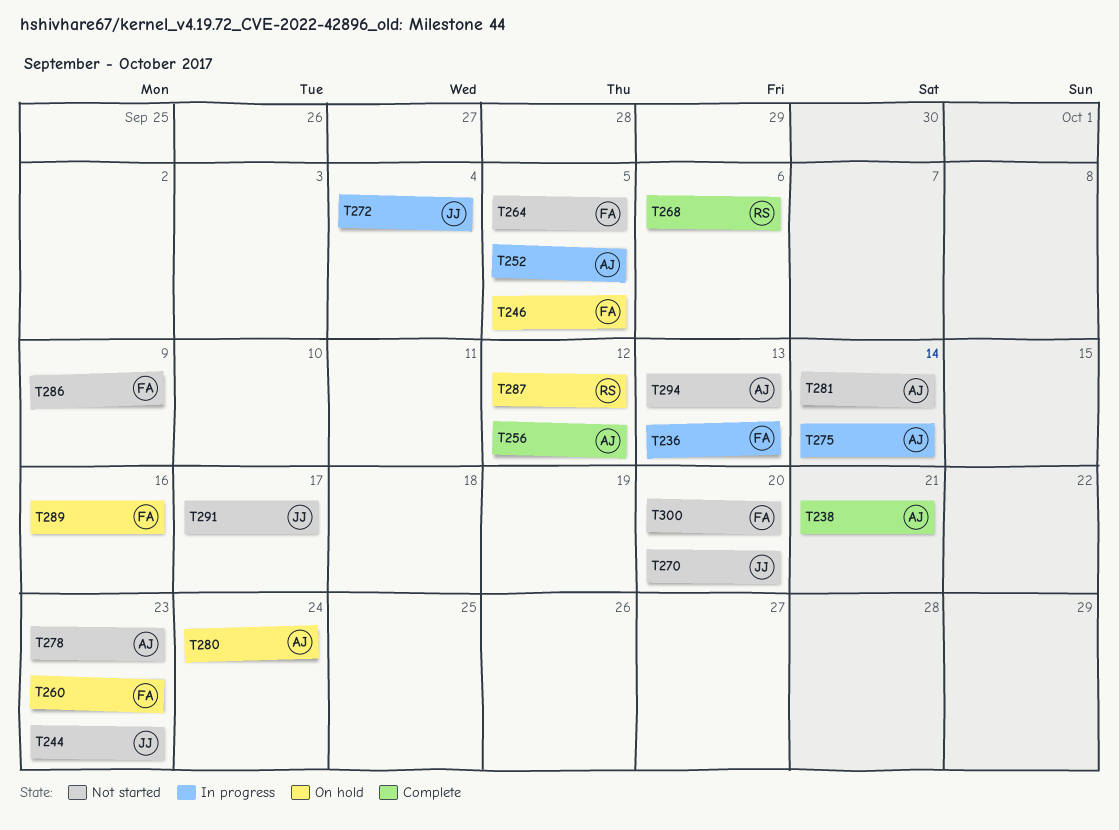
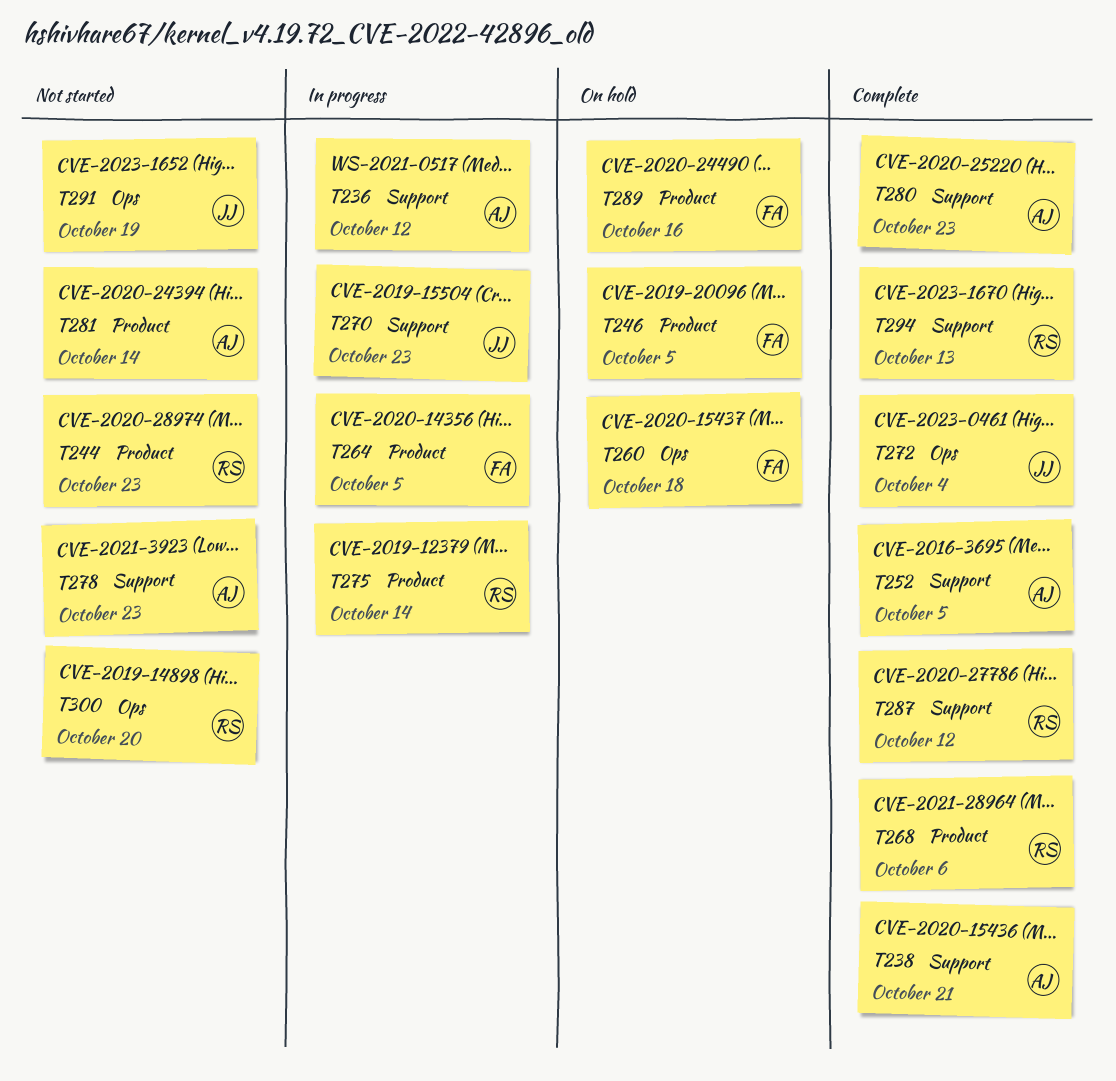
T236, owner: FA -> AJ
T236, due: Oct 13 -> Oct 12
T244, owner: JJ -> RS
T252, status: In progress -> Complete
T256: present -> none
T260, due: Oct 23 -> Oct 18
T264, status: Not started -> In progress
T270, status: Not started -> In progress
T270, due: Oct 20 -> Oct 23
T272, status: In progress -> Complete
T275, owner: AJ -> RS
T280, status: On hold -> Complete
T280, due: Oct 24 -> Oct 23
T286: present -> none
T287, status: On hold -> Complete
T291, due: Oct 17 -> Oct 19
T294, status: Not started -> Complete
T294, owner: AJ -> RS
T300, owner: FA -> RS

